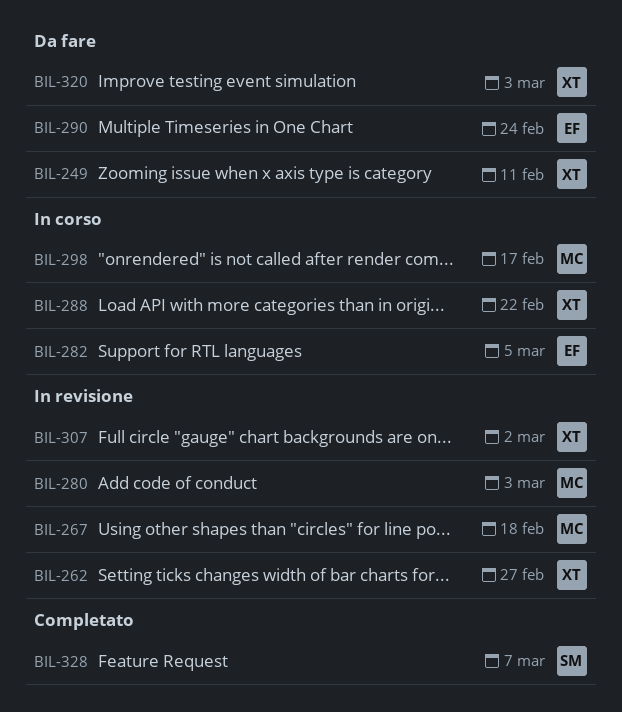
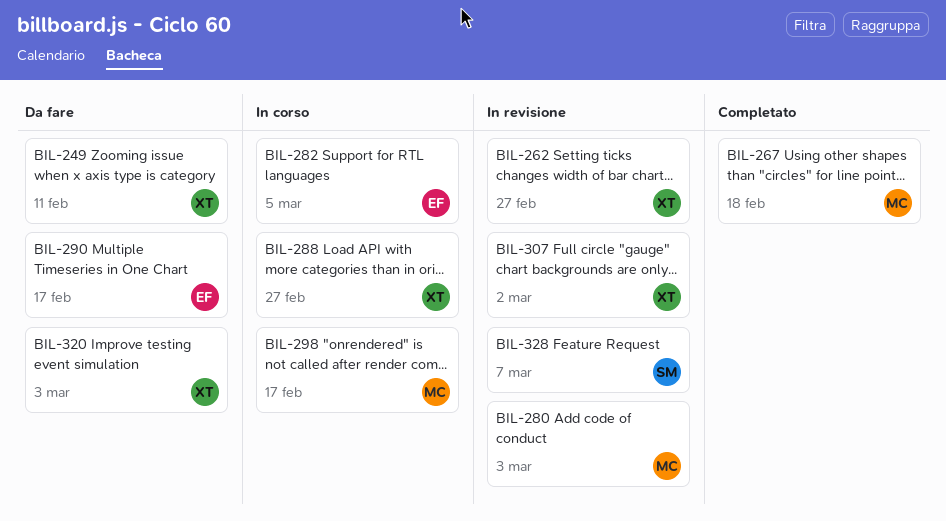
BIL-267, status: In revisione -> Completato
BIL-288, due: Feb 22 -> Feb 27
BIL-290, due: Feb 24 -> Feb 17
BIL-328, status: Completato -> In revisione

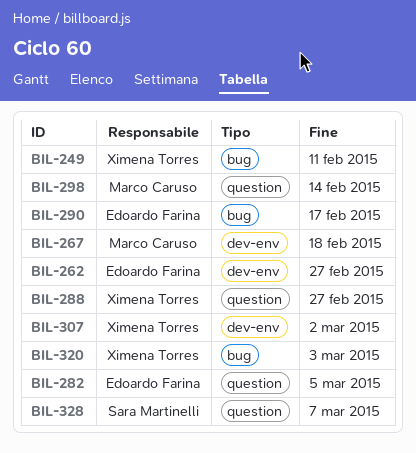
BIL-262, owner: Ximena Torres -> Edoardo Farina
BIL-280: present -> none
BIL-298, due: Feb 17 -> Feb 14

